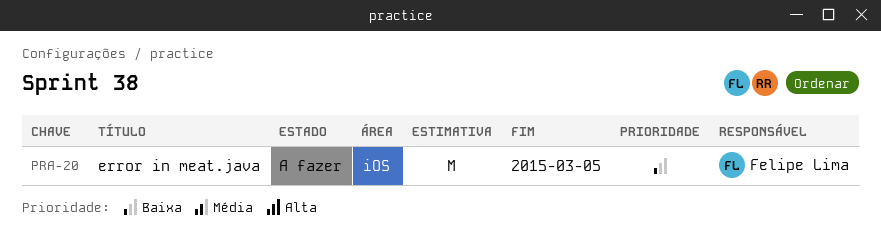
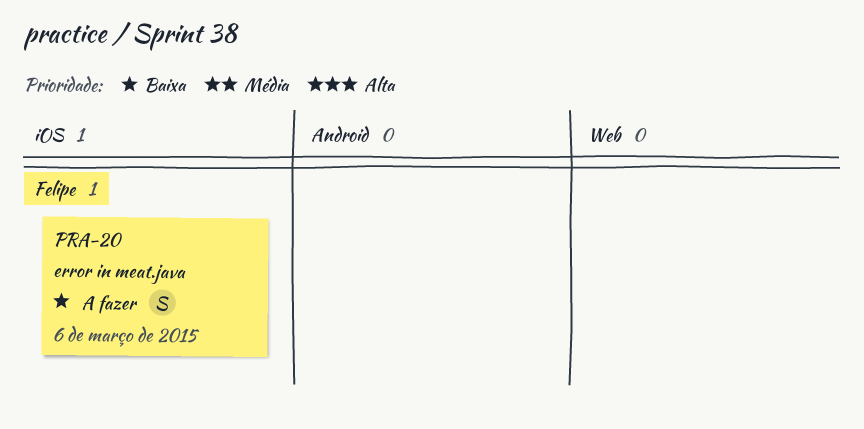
PRA-20, estimate: M -> S
PRA-20, due: Mar 5 -> Mar 6

